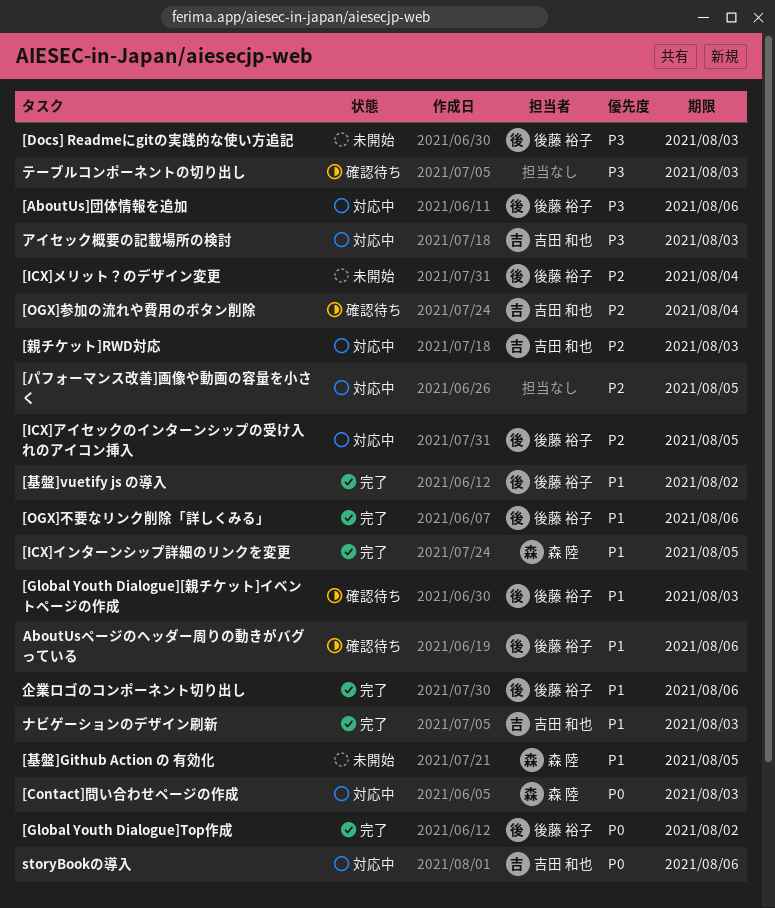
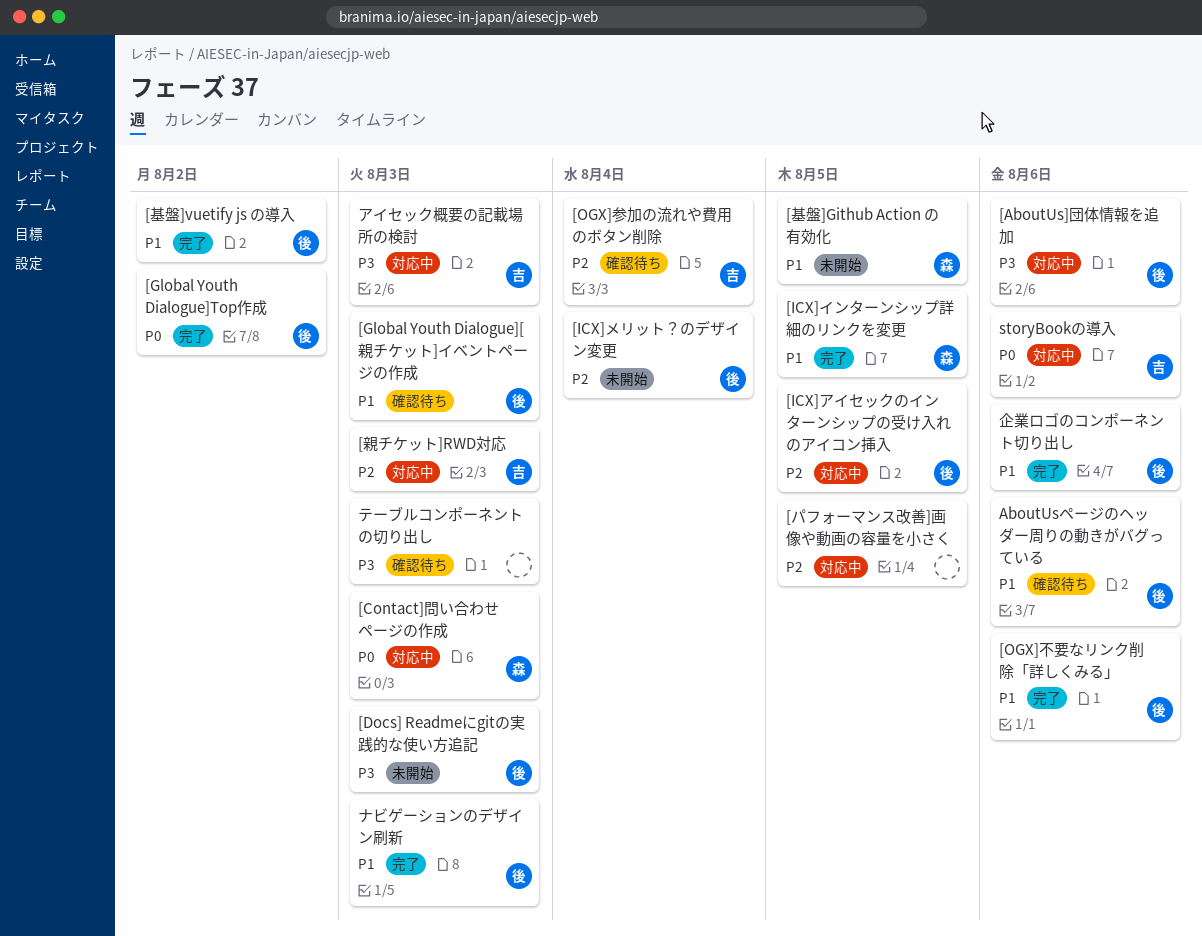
ナビゲーションのデザイン刷新, owner: 吉田 和也 -> 後藤 裕子

